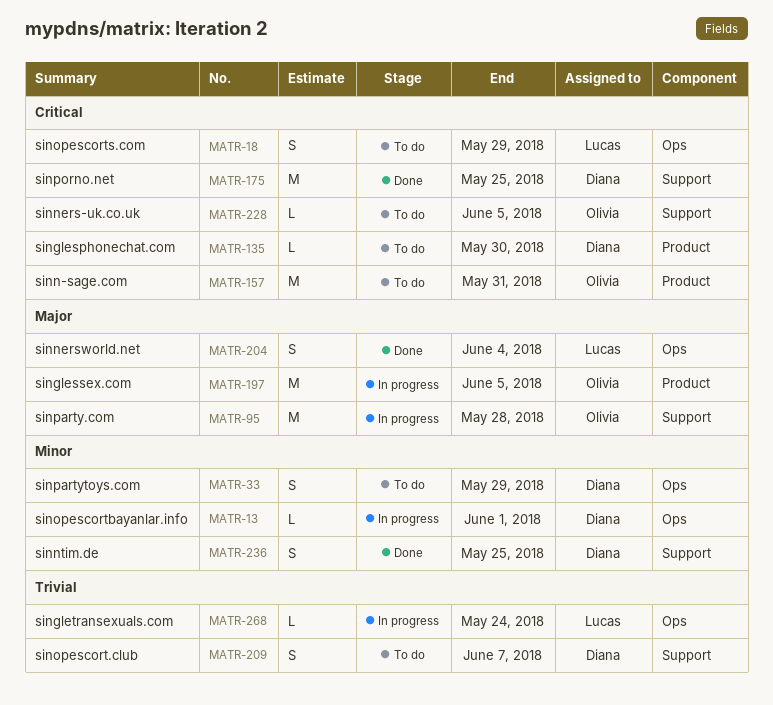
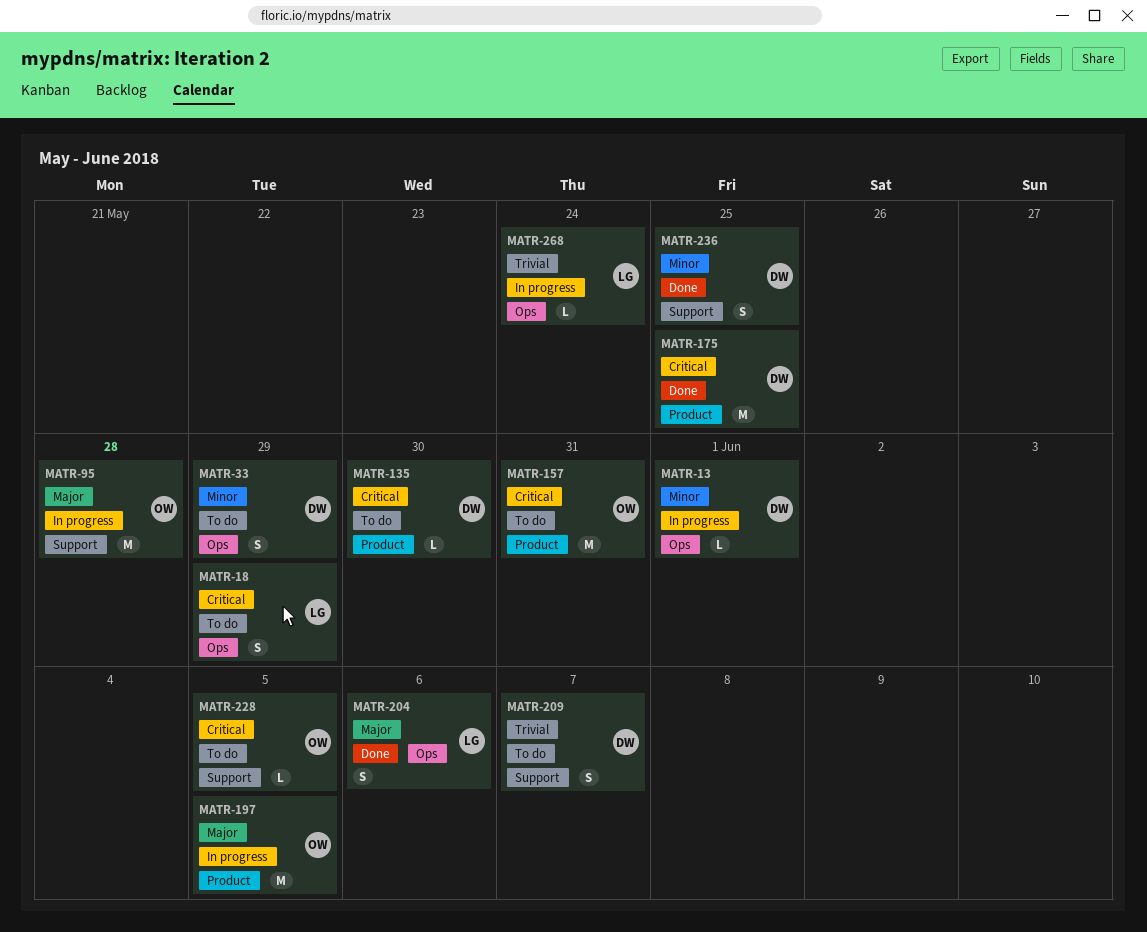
MATR-175, label: Support -> Product
MATR-204, due: Jun 4 -> Jun 6

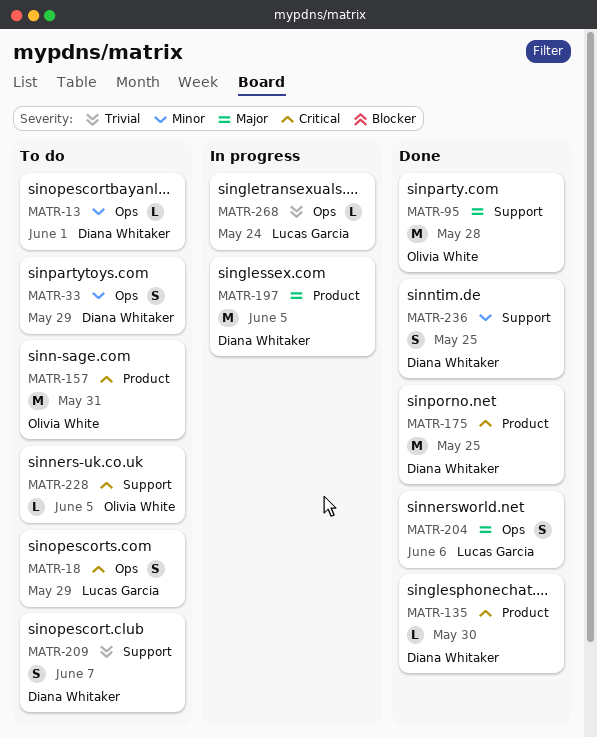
MATR-13, status: In progress -> To do
MATR-95, status: In progress -> Done
MATR-135, status: To do -> Done
MATR-197, owner: Olivia White -> Diana Whitaker

